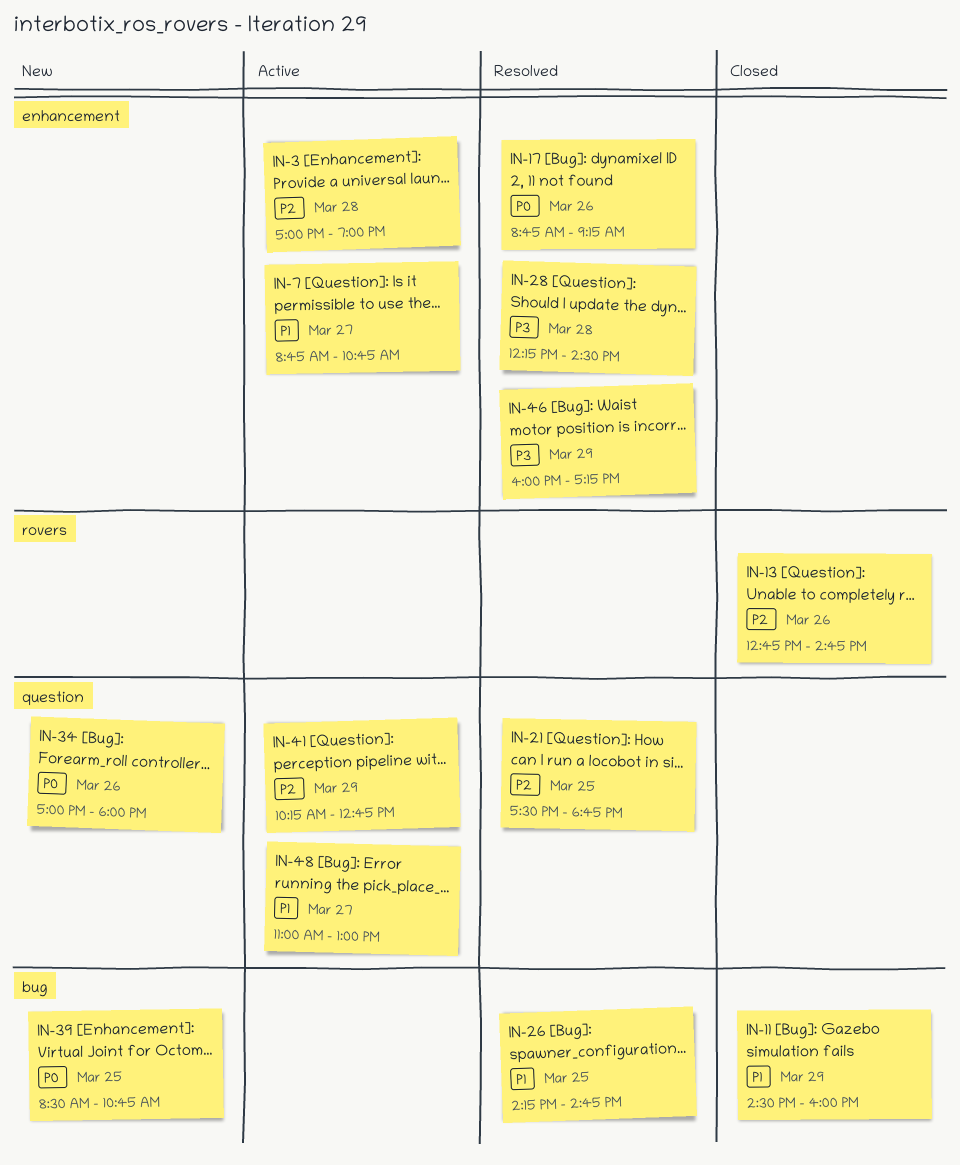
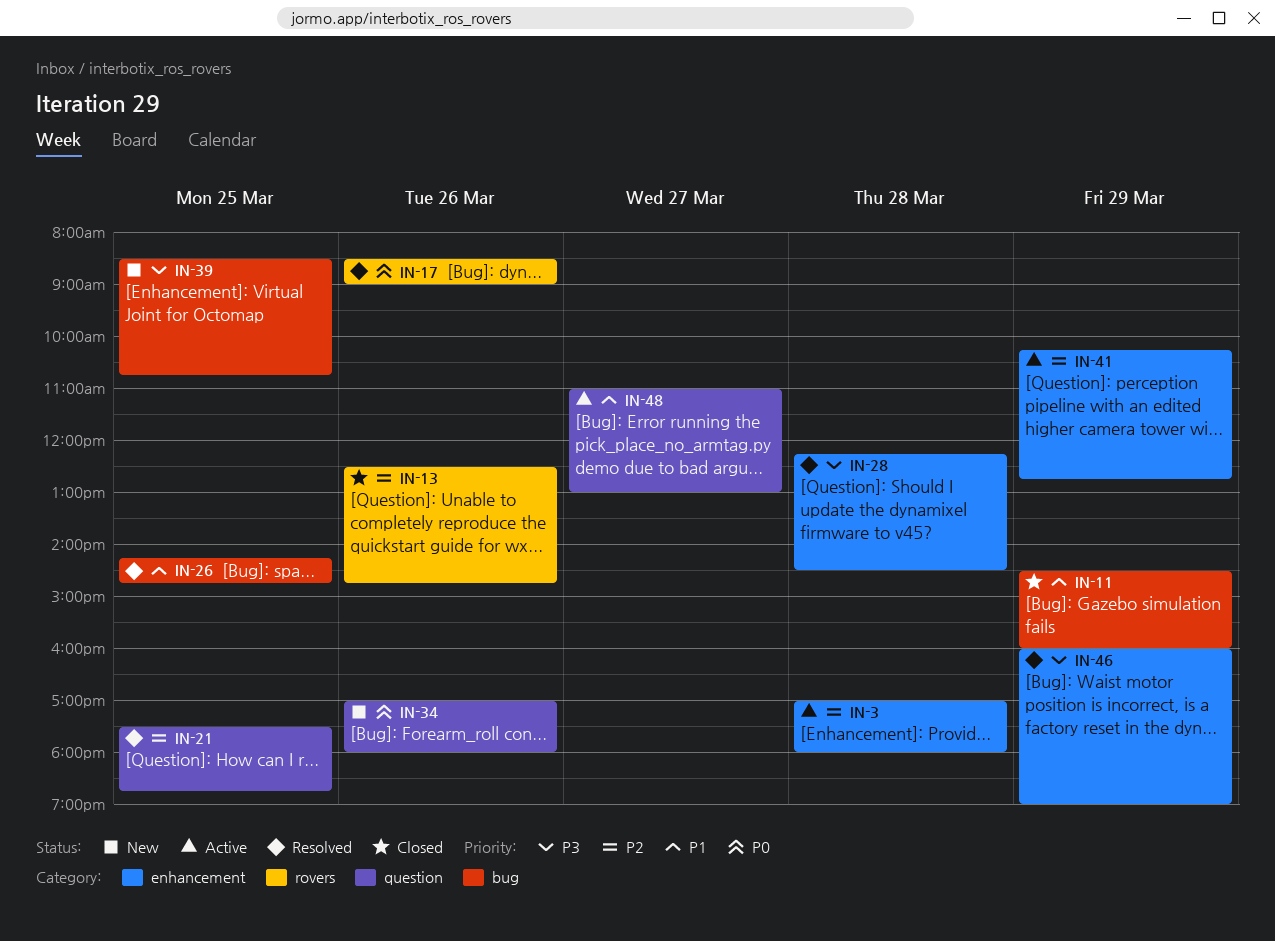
IN-3, ends: 19:00 -> 18:00
IN-7: present -> none
IN-13, begins: 12:45 -> 12:30
IN-17, label: enhancement -> rovers
IN-17, begins: 08:45 -> 08:30
IN-17, ends: 09:15 -> 09:00
IN-39, priority: P0 -> P3
IN-41, label: question -> enhancement
IN-46, ends: 17:15 -> 19:00

